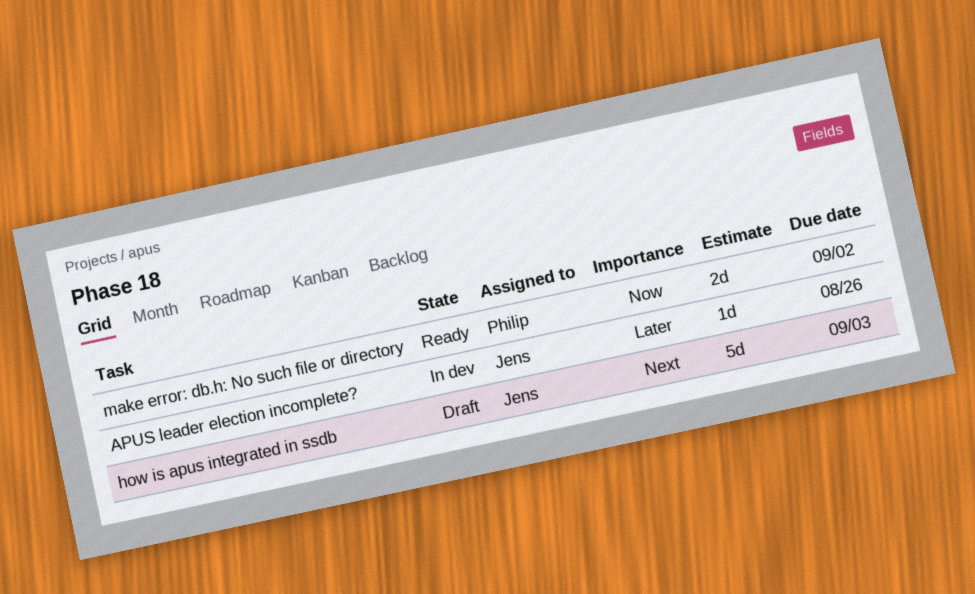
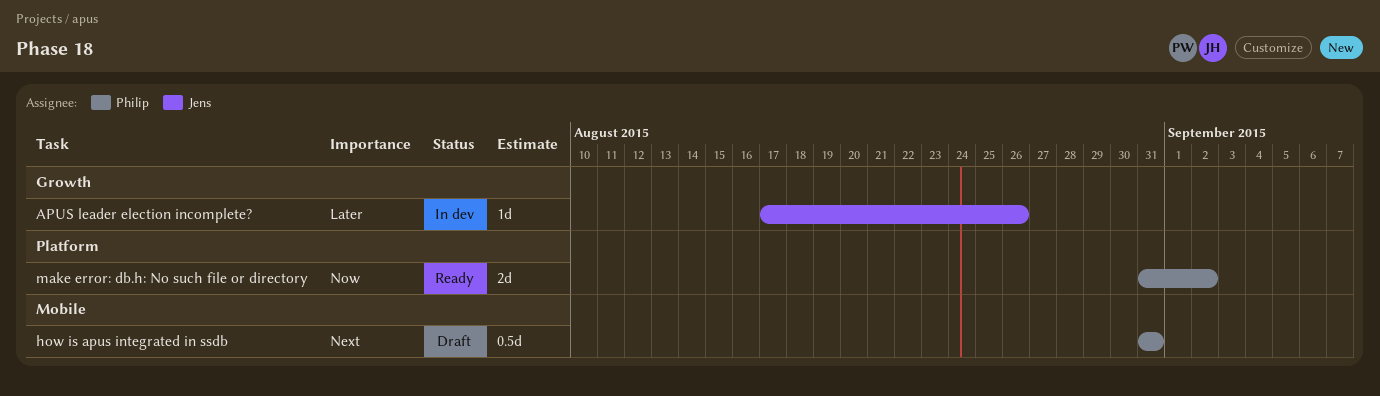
how is apus integrated in ssdb, owner: Jens -> Philip
how is apus integrated in ssdb, estimate: 5d -> 0.5d
how is apus integrated in ssdb, due: Sep 3 -> Aug 31

